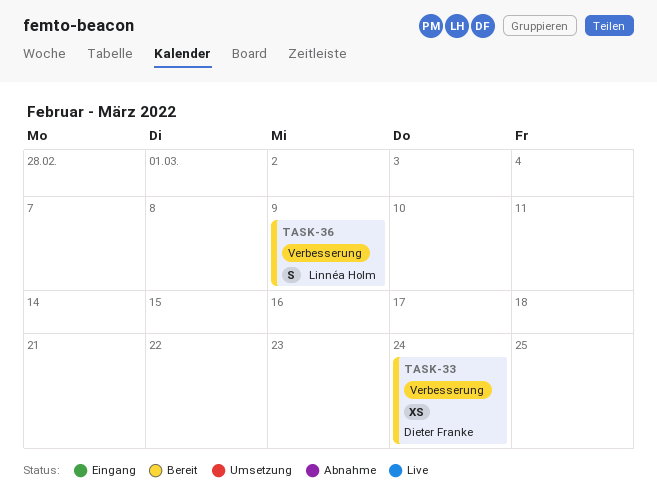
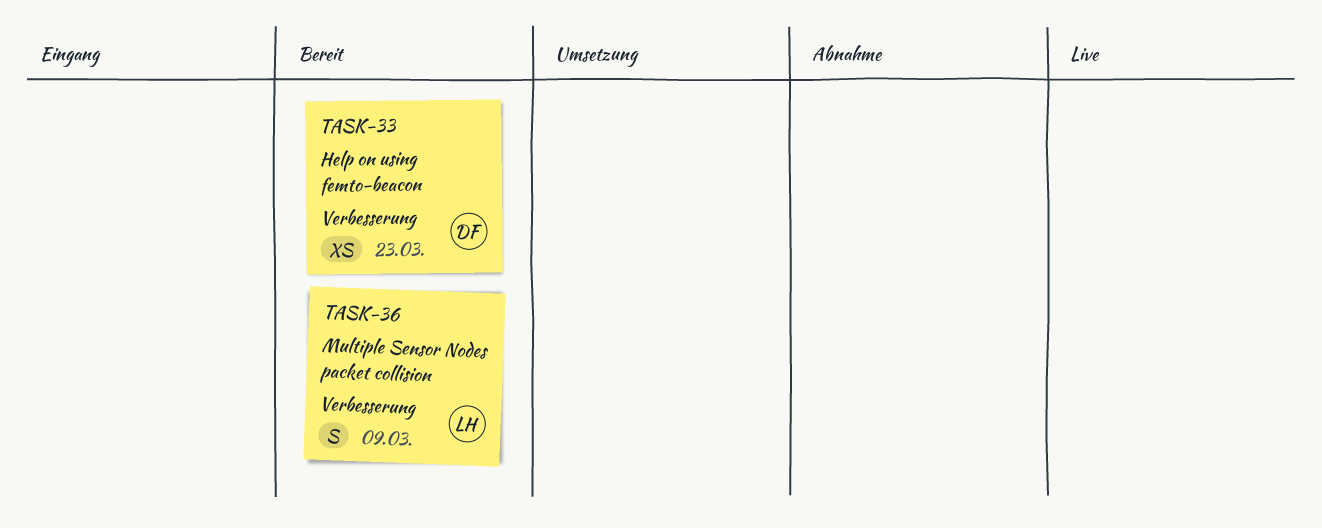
TASK-33, due: Mar 24 -> Mar 23

